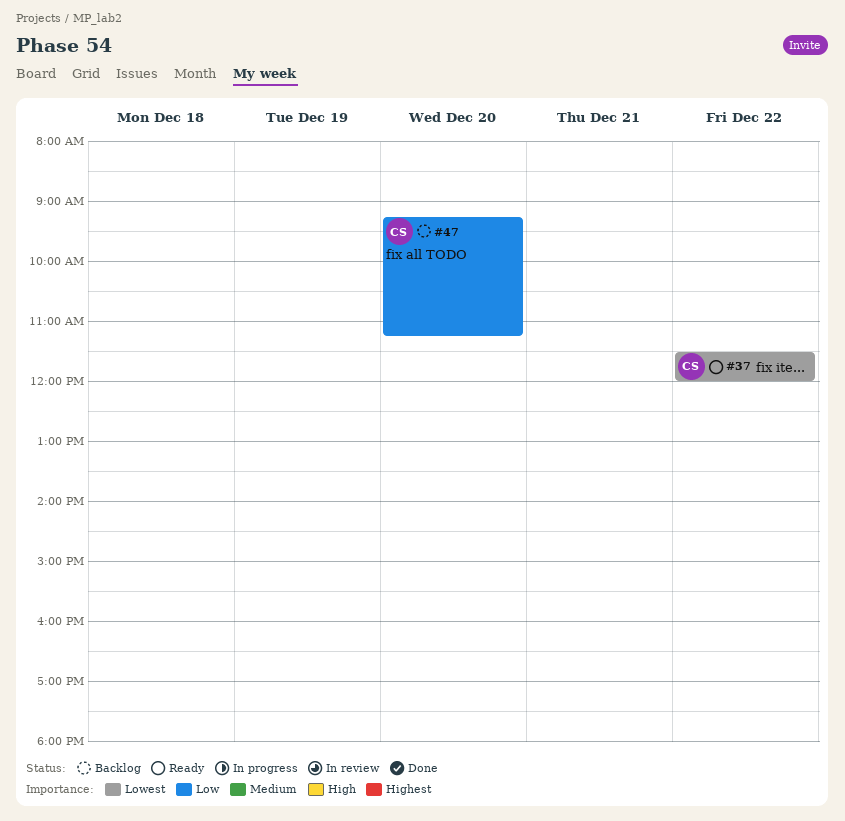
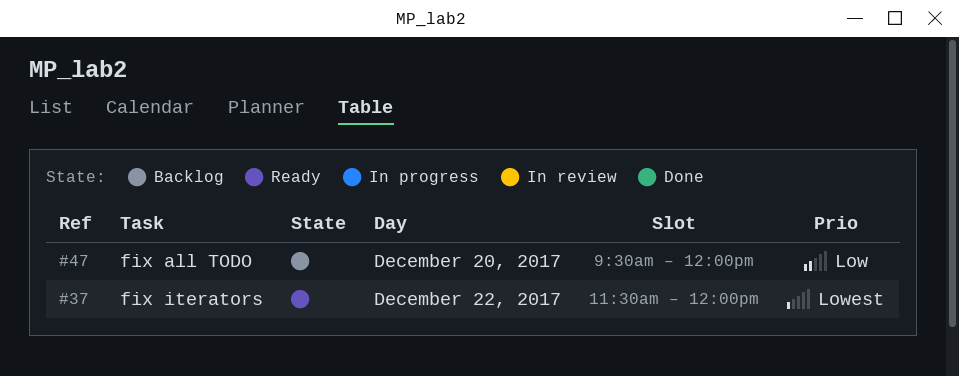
#47, begins: 09:15 -> 09:30
#47, ends: 11:15 -> 12:00

